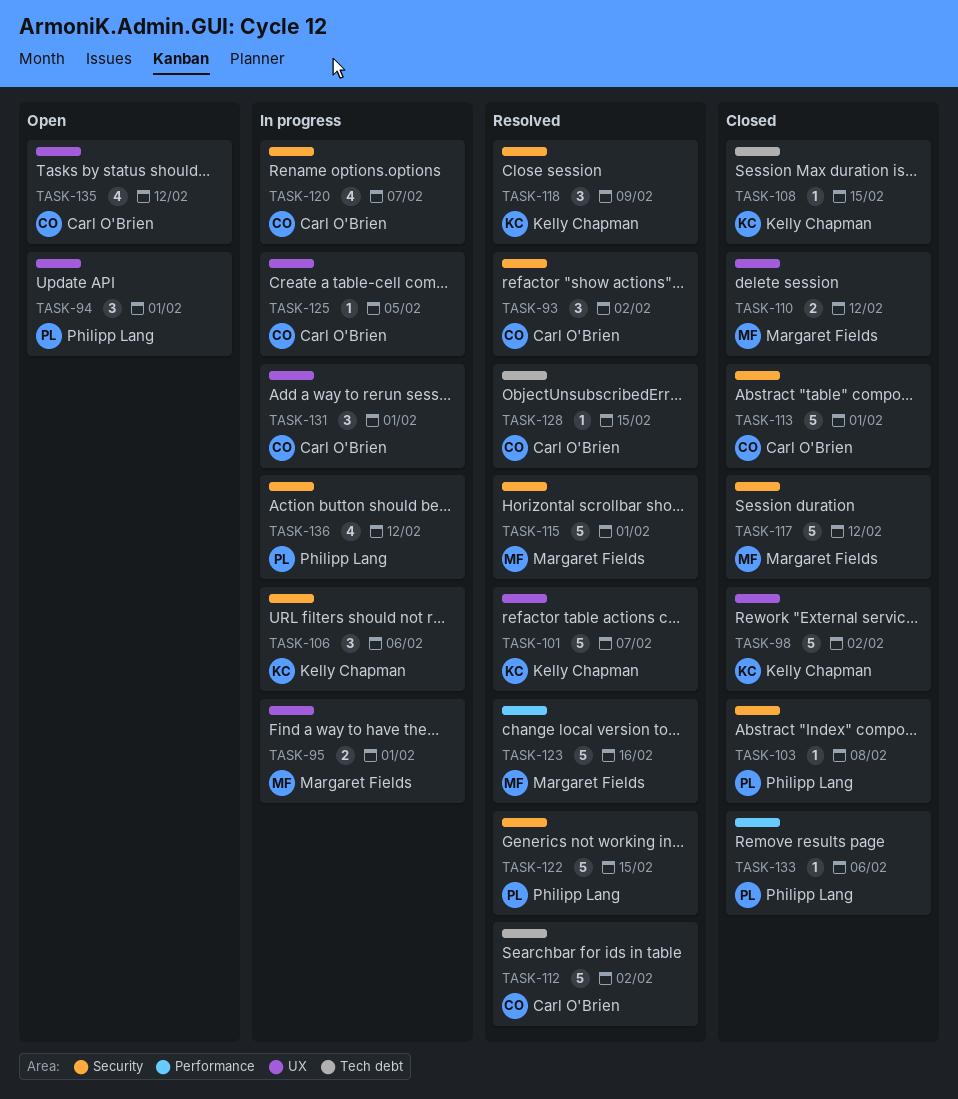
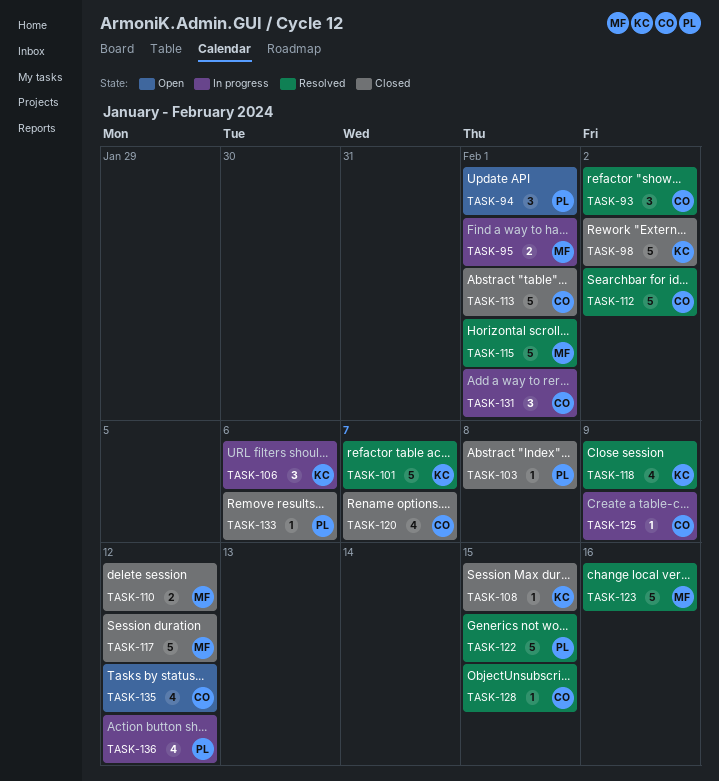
TASK-118, estimate: 3 -> 4
TASK-120, status: In progress -> Closed
TASK-125, due: Feb 5 -> Feb 9

